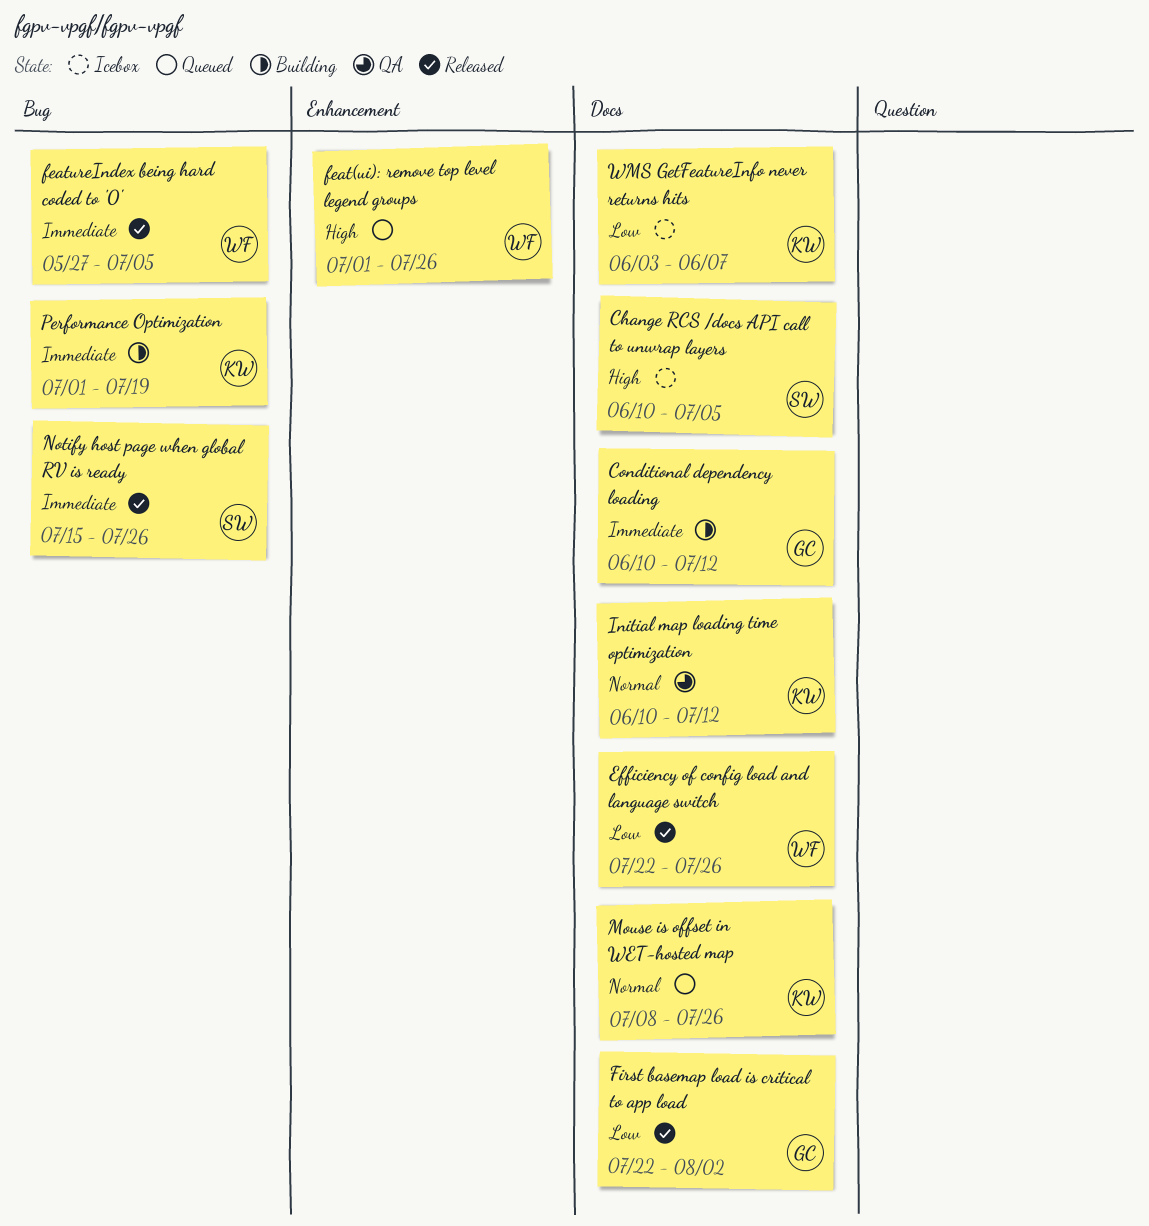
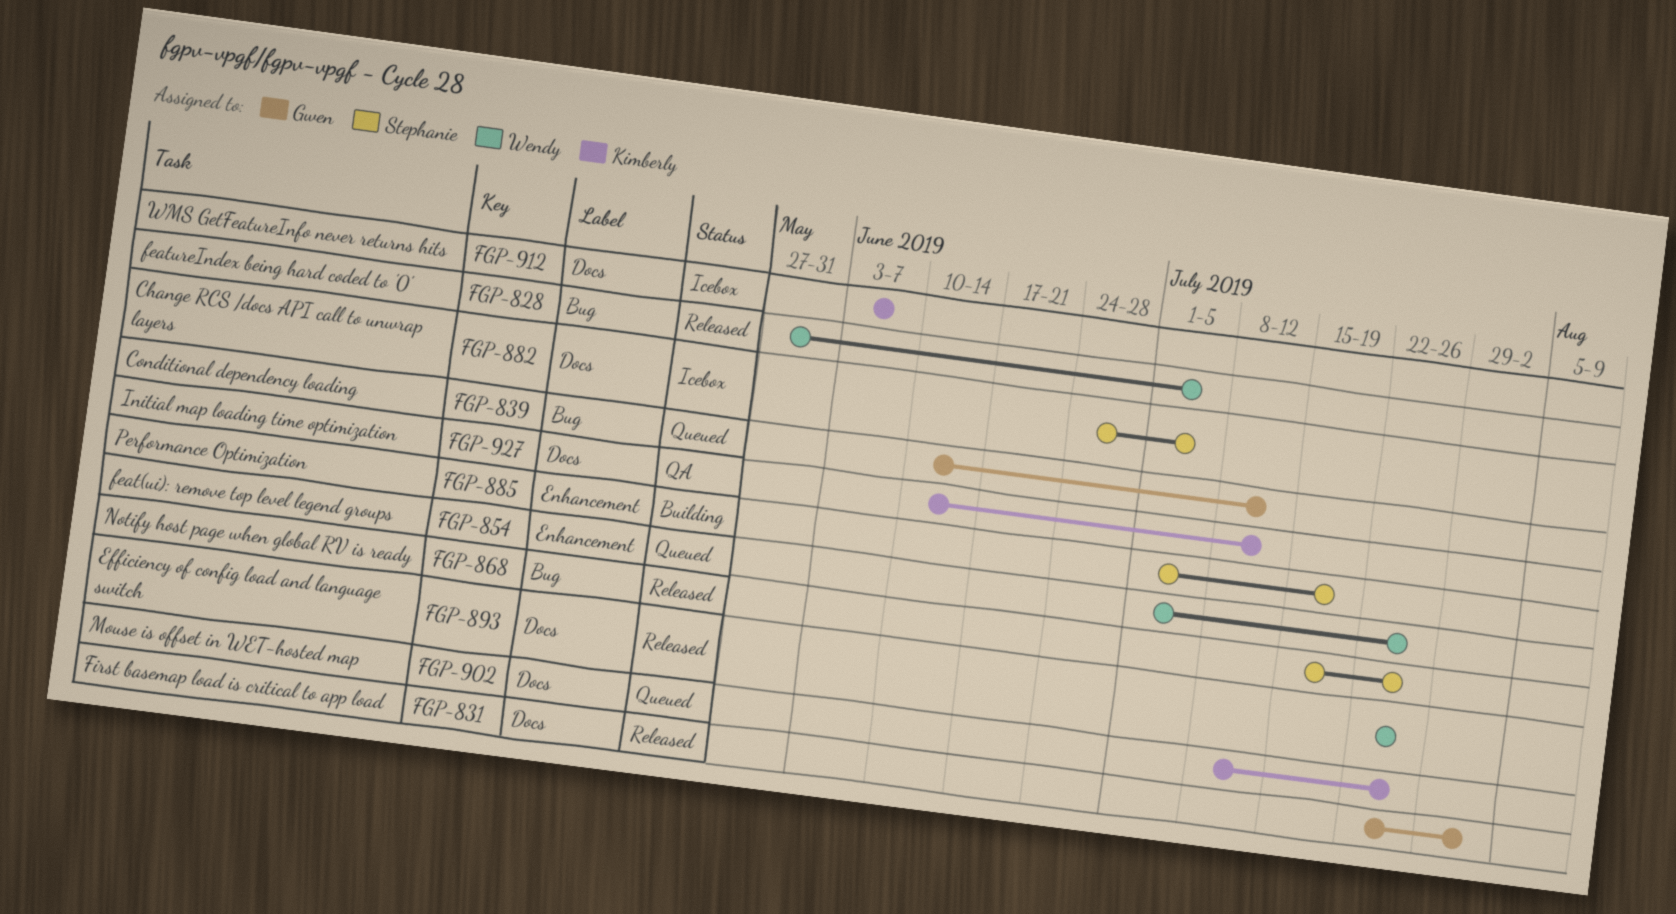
Change RCS /docs API call to unwrap layers, start: Jun 10 -> Jun 24
Conditional dependency loading, status: Building -> Queued
Conditional dependency loading, label: Docs -> Bug
Performance Optimization, owner: Kimberly -> Stephanie
Performance Optimization, label: Bug -> Enhancement

